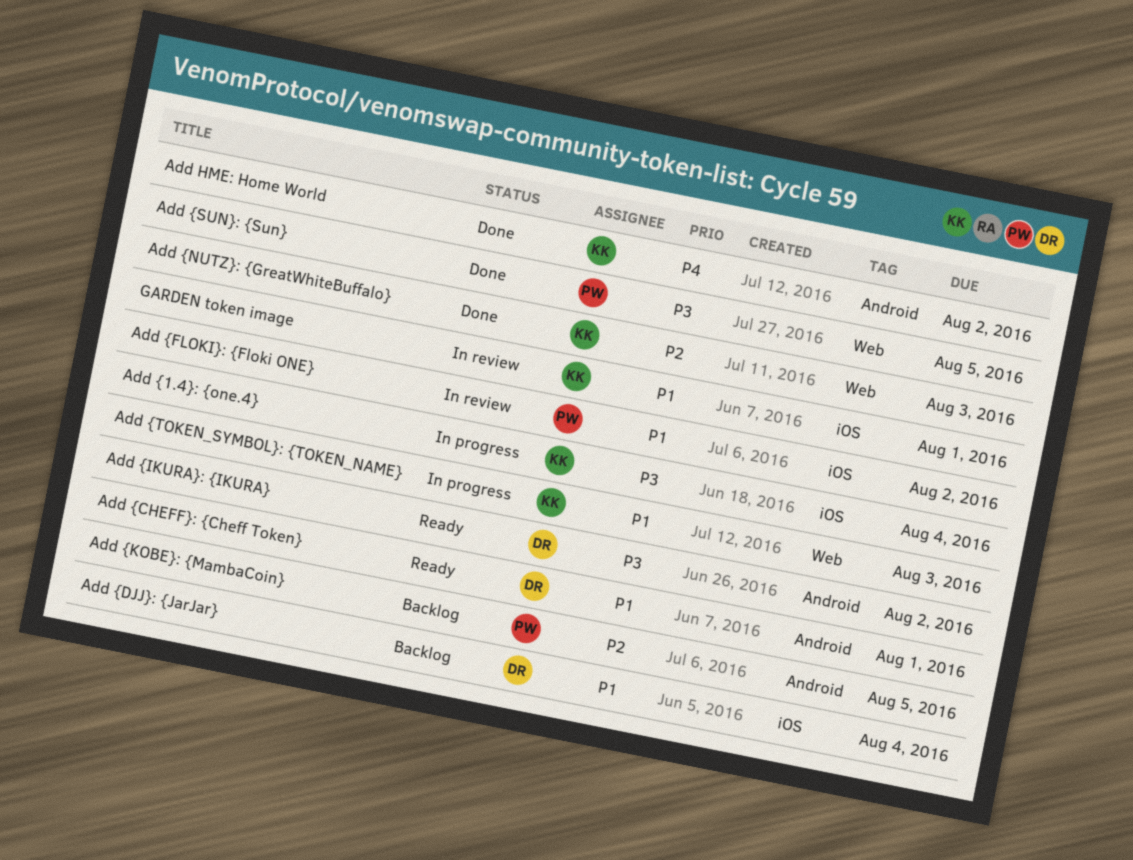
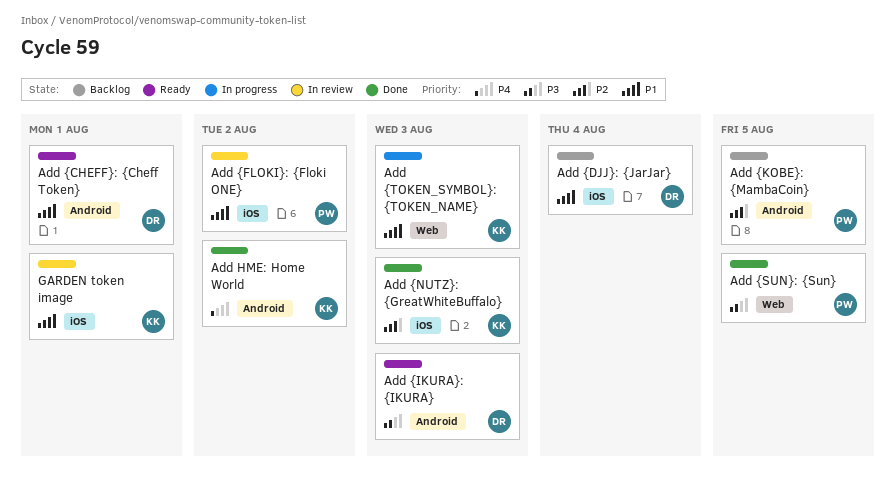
Add {1.4}: {one.4}: present -> none
Add {IKURA}: {IKURA}, due: Aug 2 -> Aug 3
Add {NUTZ}: {GreatWhiteBuffalo}, label: Web -> iOS

